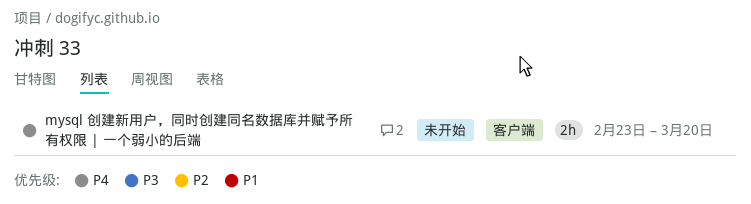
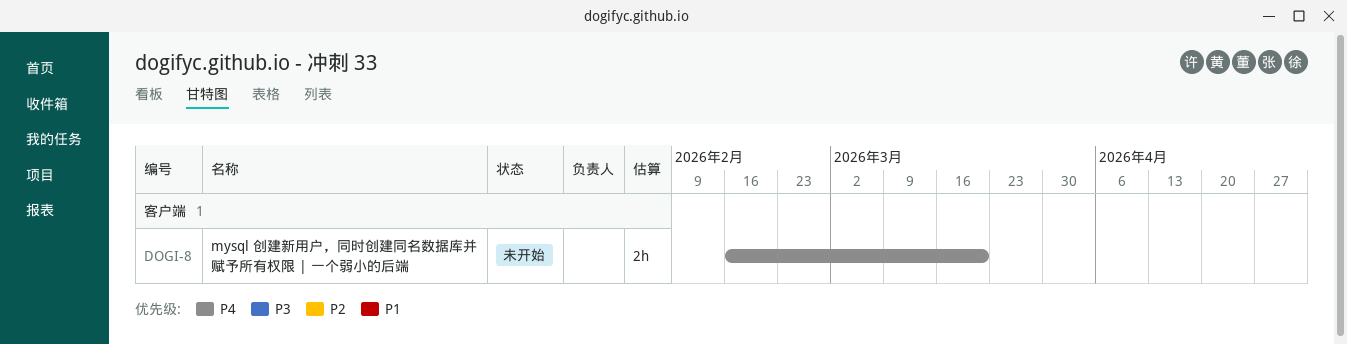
mysql 创建新用户，同时创建同名数据库并赋予所有权限 | 一个弱小的后端, start: Feb 23 -> Feb 16

